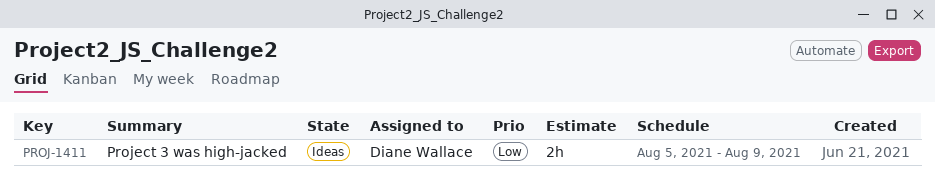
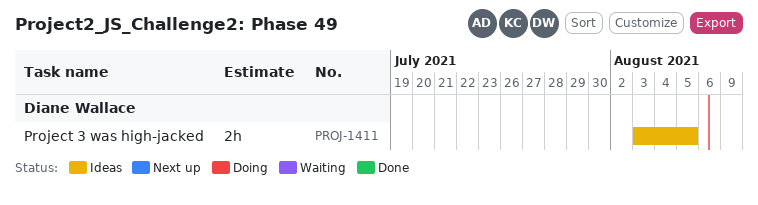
PROJ-1411, start: Aug 5 -> Aug 3
PROJ-1411, due: Aug 9 -> Aug 5

